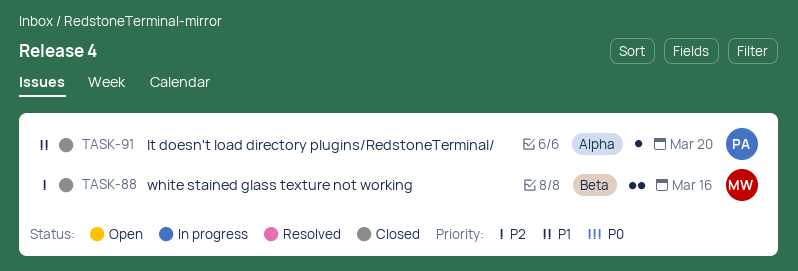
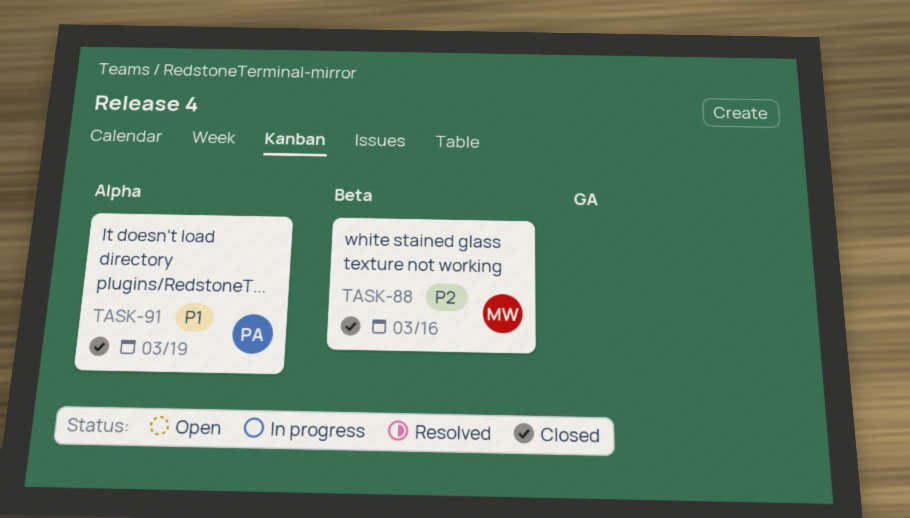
TASK-91, due: Mar 20 -> Mar 19

